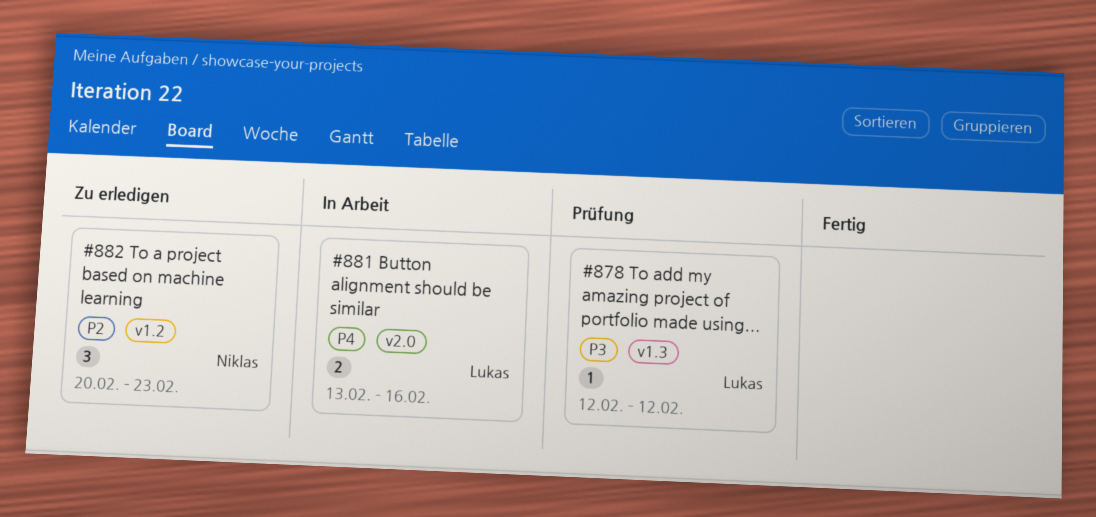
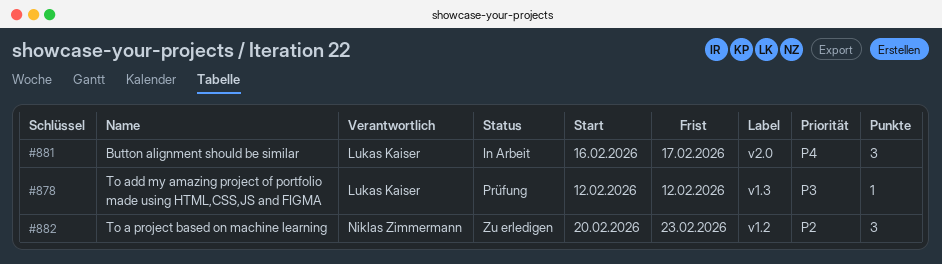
#881, estimate: 2 -> 3
#881, start: Feb 13 -> Feb 16
#881, due: Feb 16 -> Feb 17

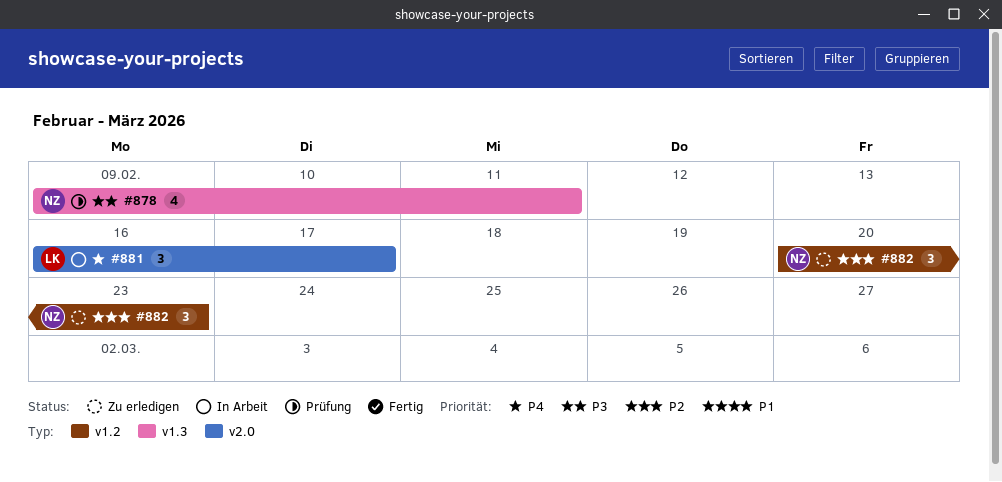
#878, owner: Lukas Kaiser -> Niklas Zimmermann
#878, estimate: 1 -> 4
#878, start: Feb 12 -> Feb 9
#878, due: Feb 12 -> Feb 11

